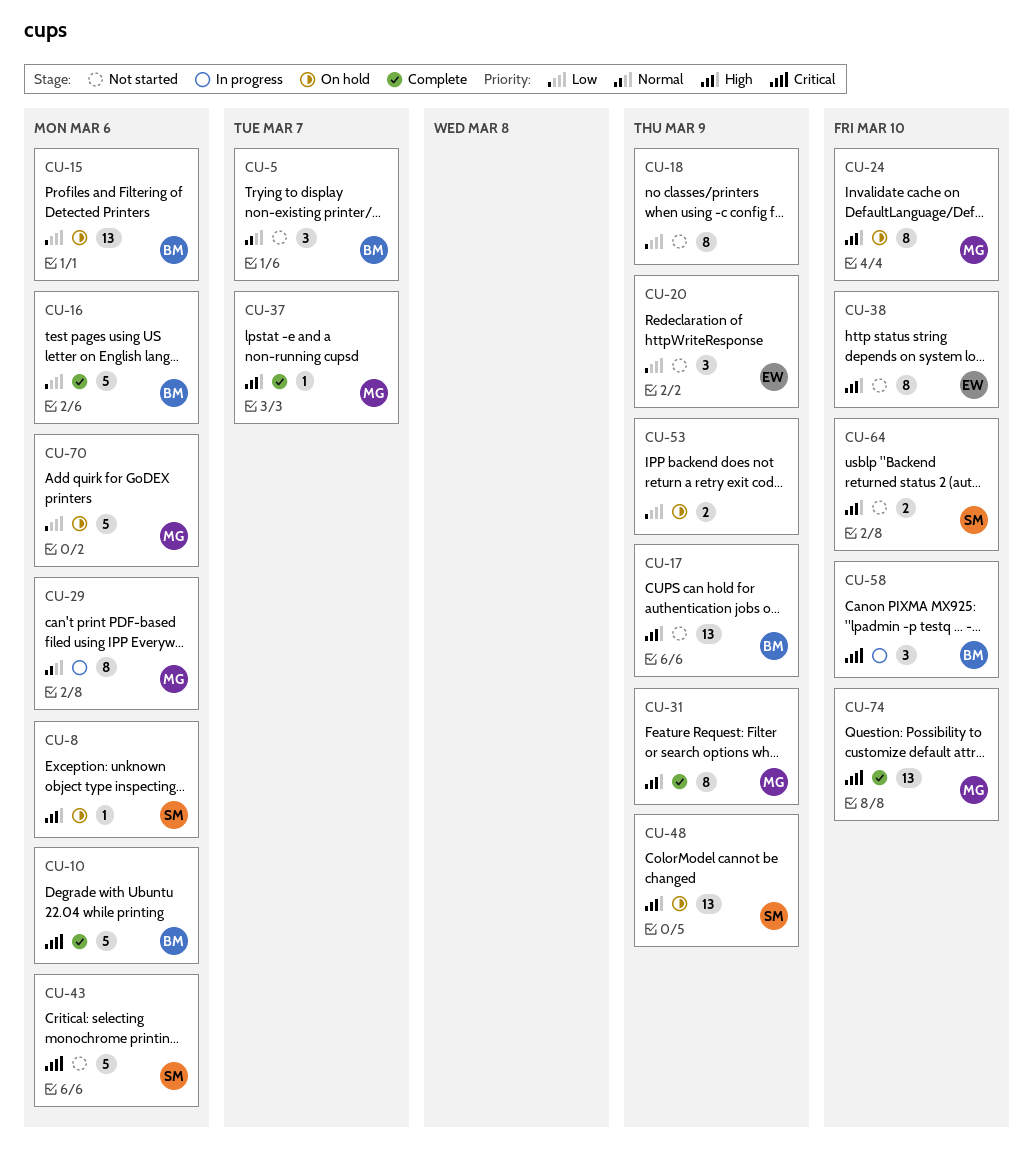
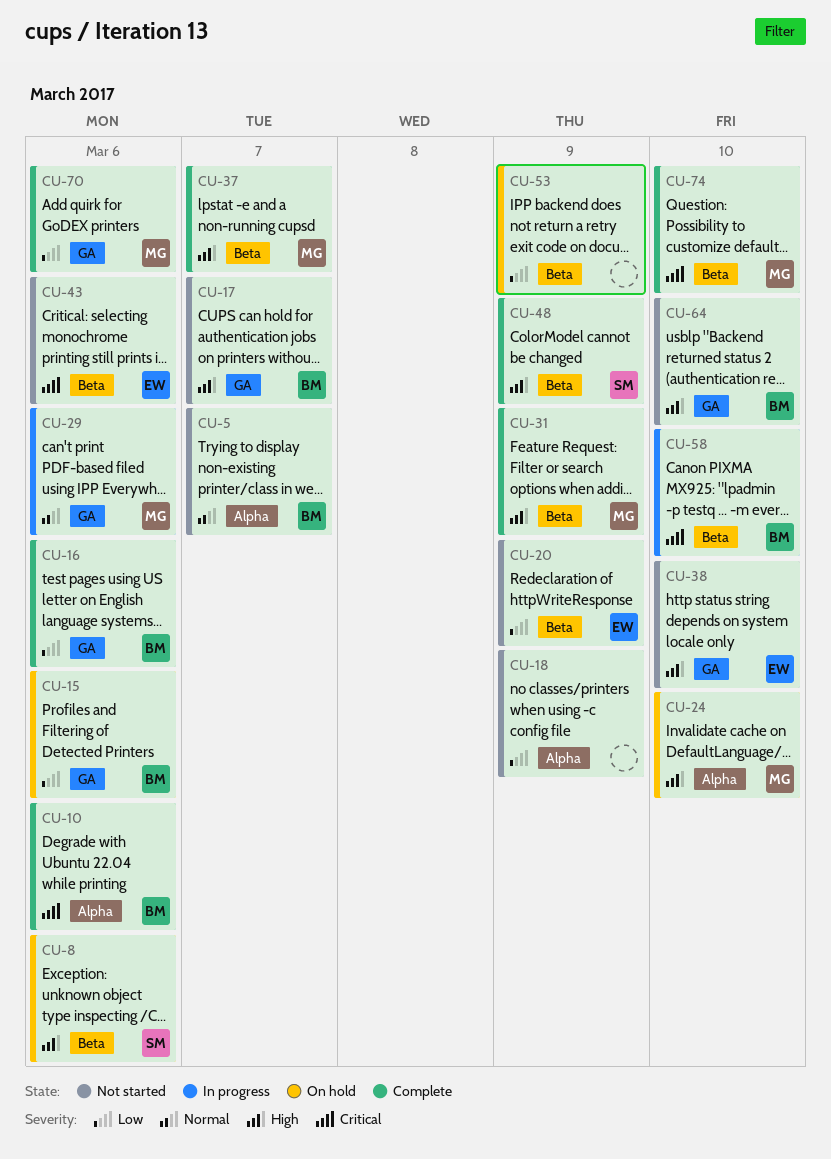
CU-17, due: Mar 9 -> Mar 7
CU-43, owner: SM -> EW
CU-48, status: On hold -> Complete
CU-64, owner: SM -> BM
CU-70, status: On hold -> Complete

